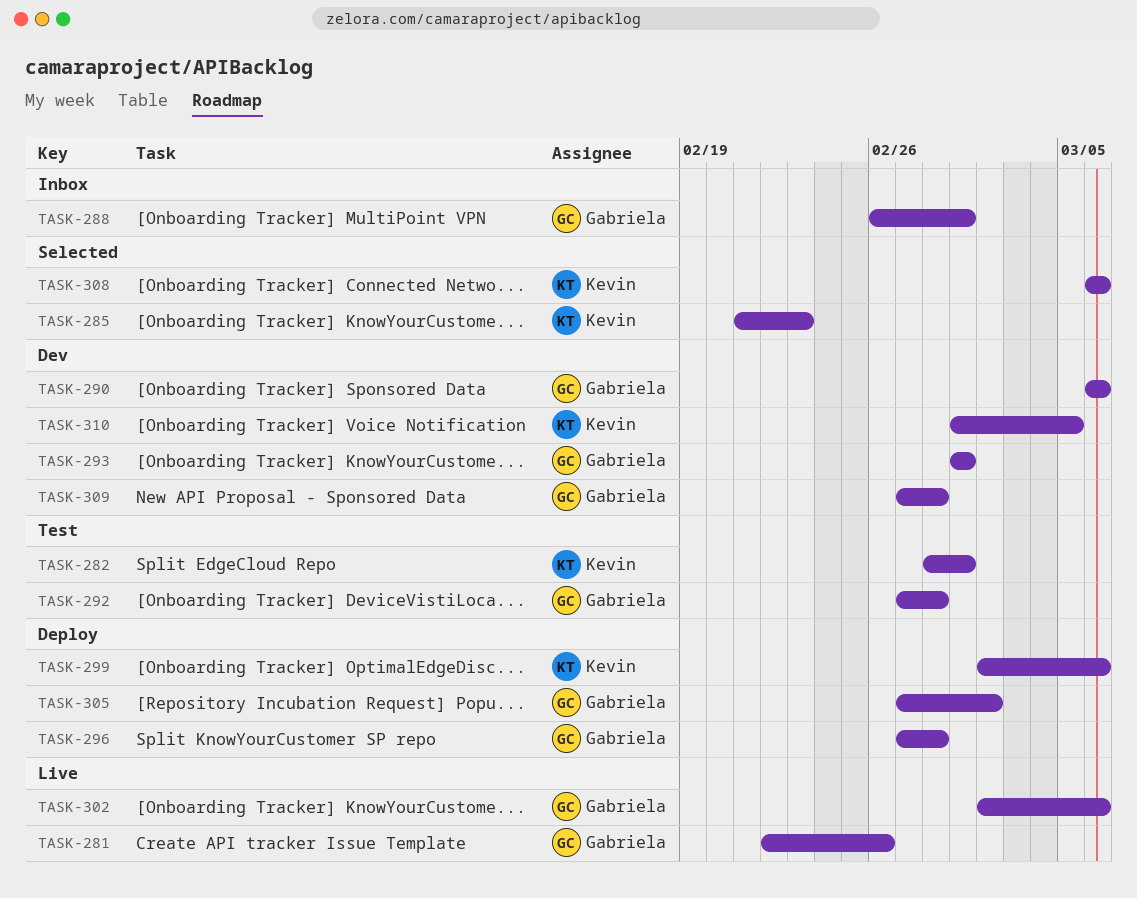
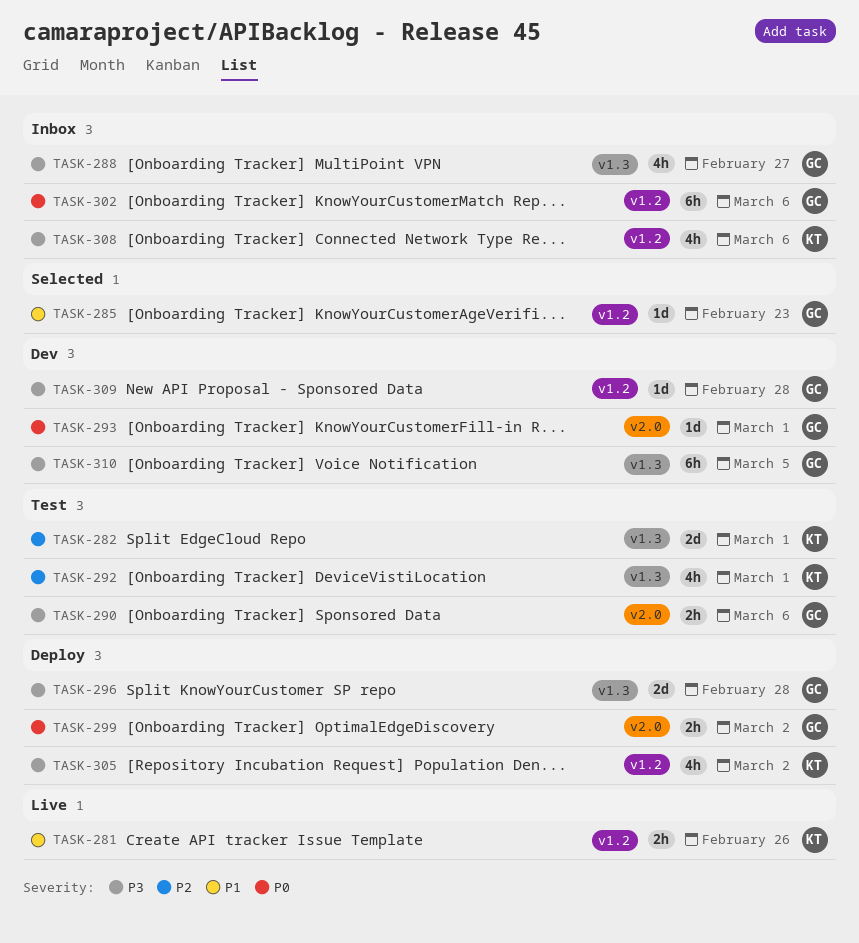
TASK-281, owner: Gabriela -> Kevin
TASK-285, owner: Kevin -> Gabriela
TASK-288, due: Mar 1 -> Feb 27
TASK-290, status: Dev -> Test
TASK-292, owner: Gabriela -> Kevin
TASK-292, due: Feb 28 -> Mar 1
TASK-299, owner: Kevin -> Gabriela
TASK-299, due: Mar 6 -> Mar 2
TASK-302, status: Live -> Inbox
TASK-305, owner: Gabriela -> Kevin
TASK-308, status: Selected -> Inbox
TASK-310, owner: Kevin -> Gabriela

